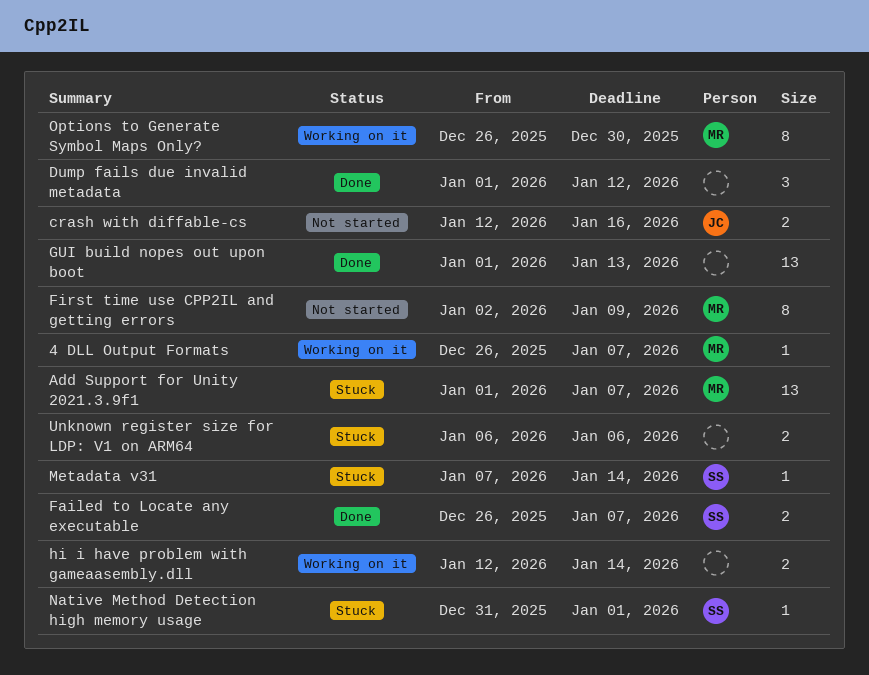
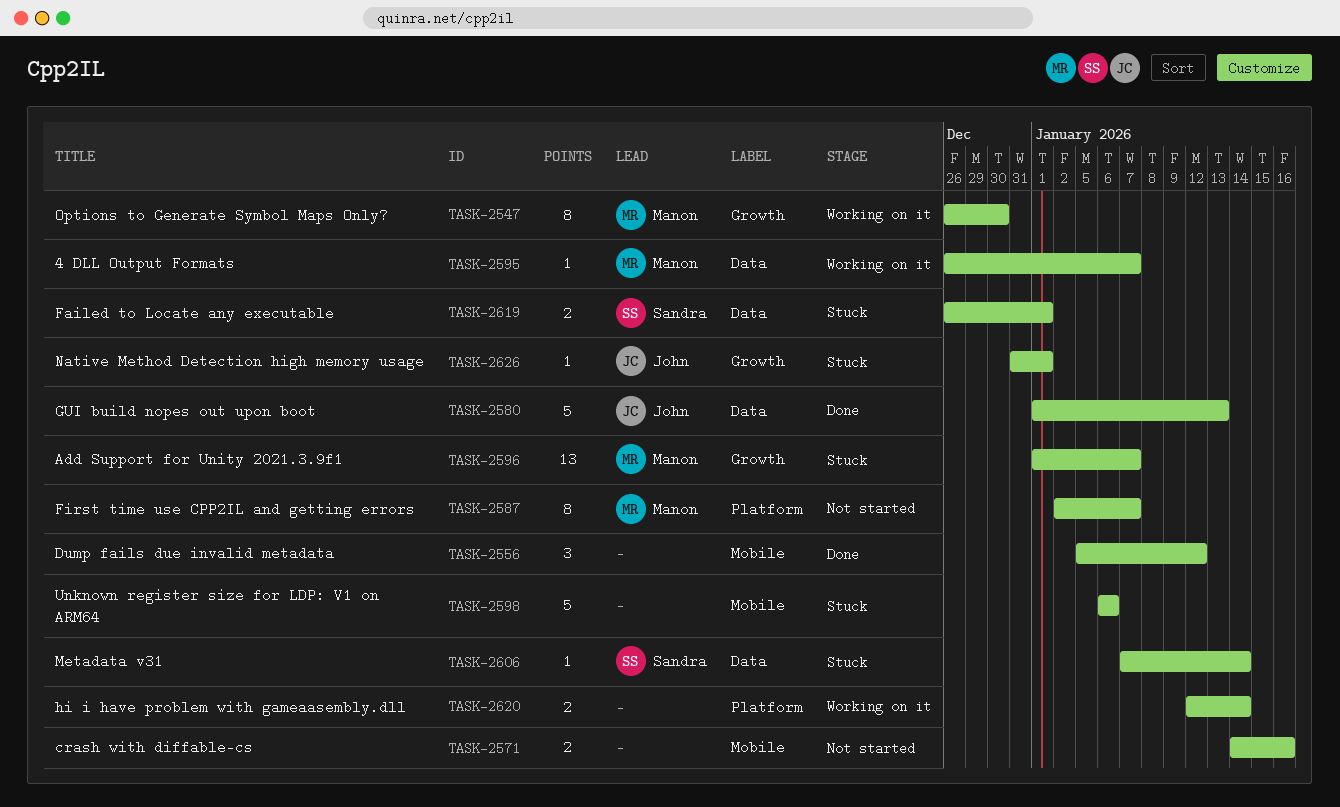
crash with diffable-cs, owner: John -> none
crash with diffable-cs, start: Jan 12 -> Jan 14
Dump fails due invalid metadata, start: Jan 1 -> Jan 5
Failed to Locate any executable, status: Done -> Stuck
Failed to Locate any executable, due: Jan 7 -> Jan 1
First time use CPP2IL and getting errors, due: Jan 9 -> Jan 7
GUI build nopes out upon boot, owner: none -> John
GUI build nopes out upon boot, estimate: 13 -> 5
Native Method Detection high memory usage, owner: Sandra -> John
Unknown register size for LDP: V1 on ARM64, estimate: 2 -> 5

